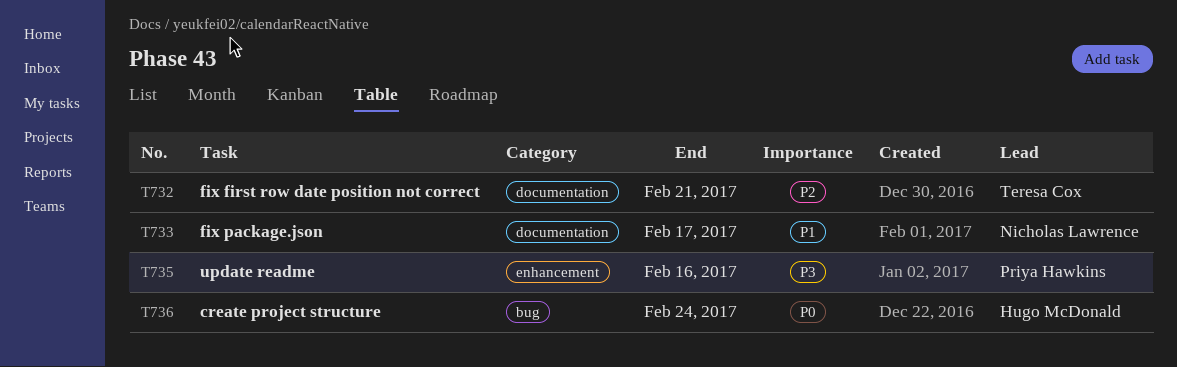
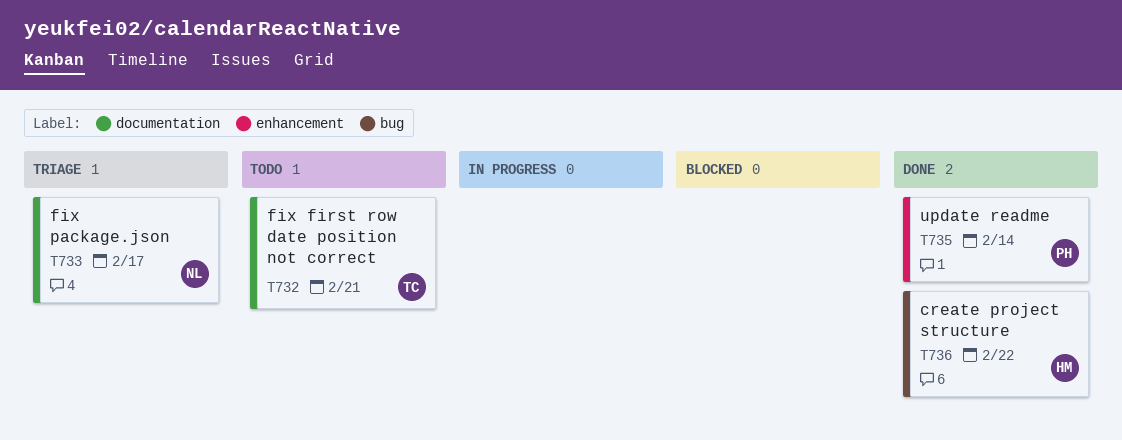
T735, due: Feb 16 -> Feb 14
T736, due: Feb 24 -> Feb 22

